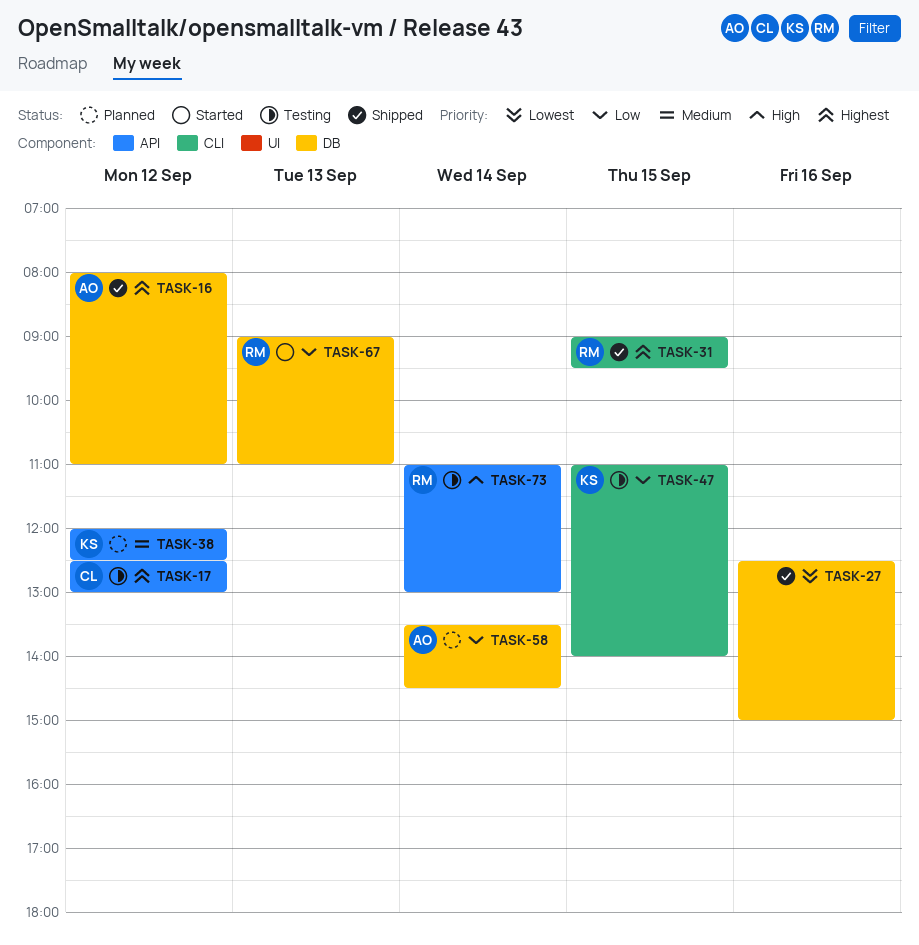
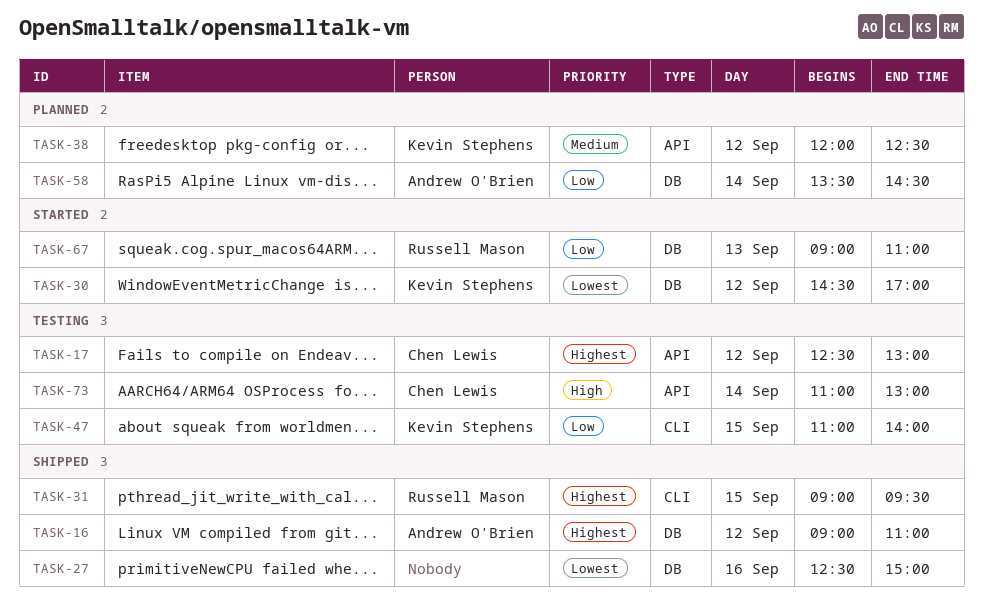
TASK-16, begins: 08:00 -> 09:00
TASK-30: none -> present
TASK-73, owner: Russell Mason -> Chen Lewis

